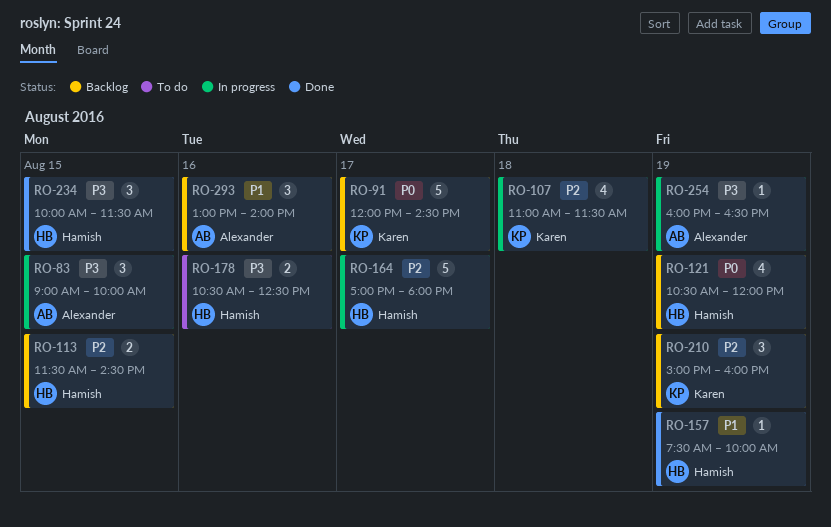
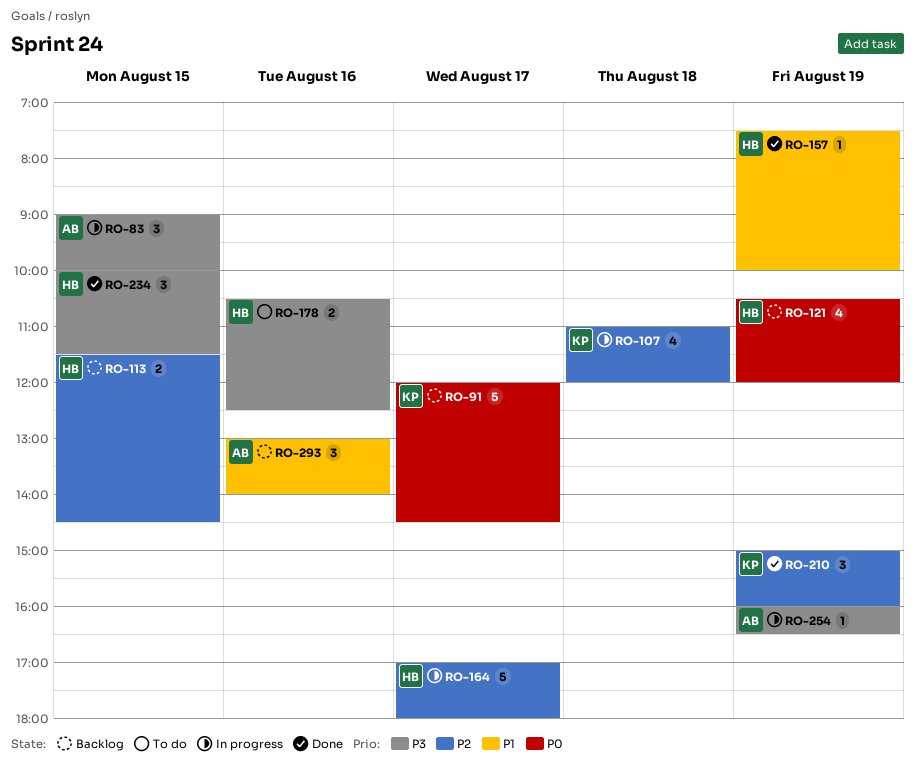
RO-107, ends: 11:30 -> 12:00
RO-210, status: Backlog -> Done

